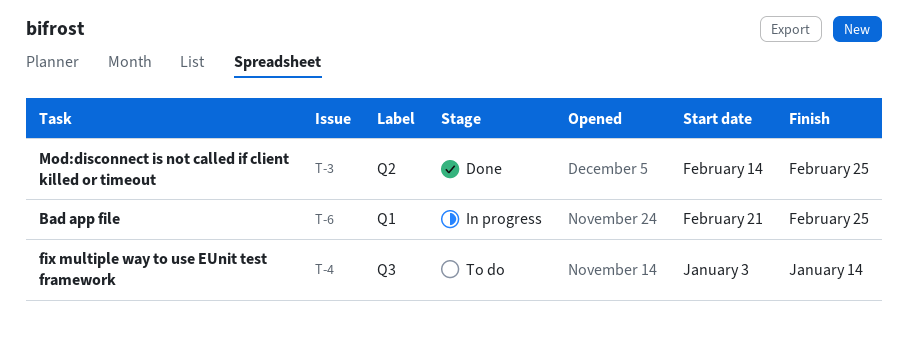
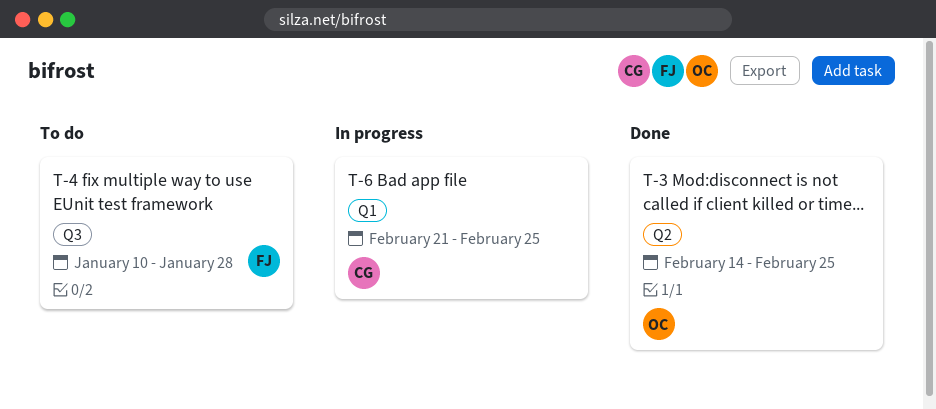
T-4, start: Jan 3 -> Jan 10
T-4, due: Jan 14 -> Jan 28

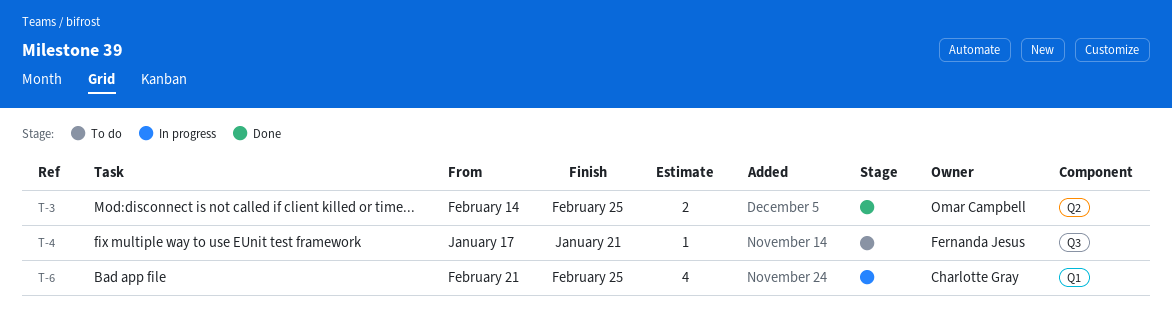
T-4, start: Jan 10 -> Jan 17
T-4, due: Jan 28 -> Jan 21

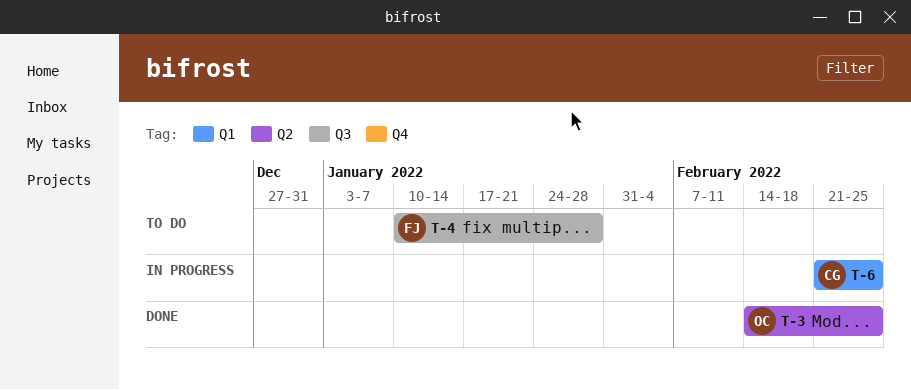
T-4, start: Jan 17 -> Jan 10
T-4, due: Jan 21 -> Jan 28

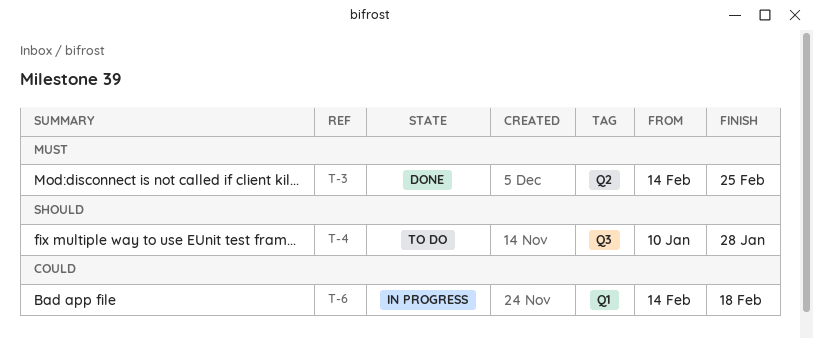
T-6, start: Feb 21 -> Feb 14
T-6, due: Feb 25 -> Feb 18

